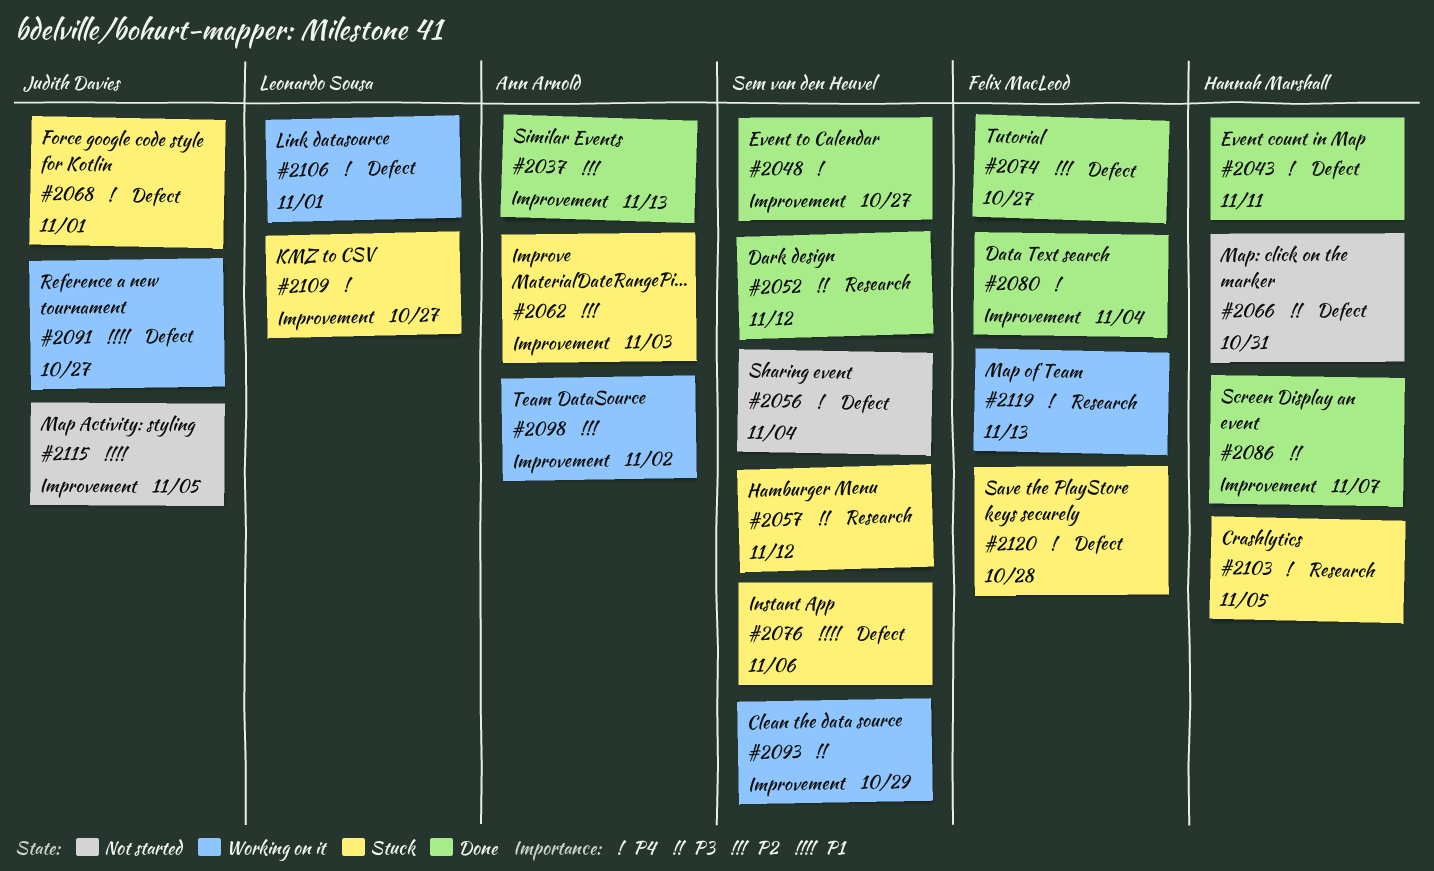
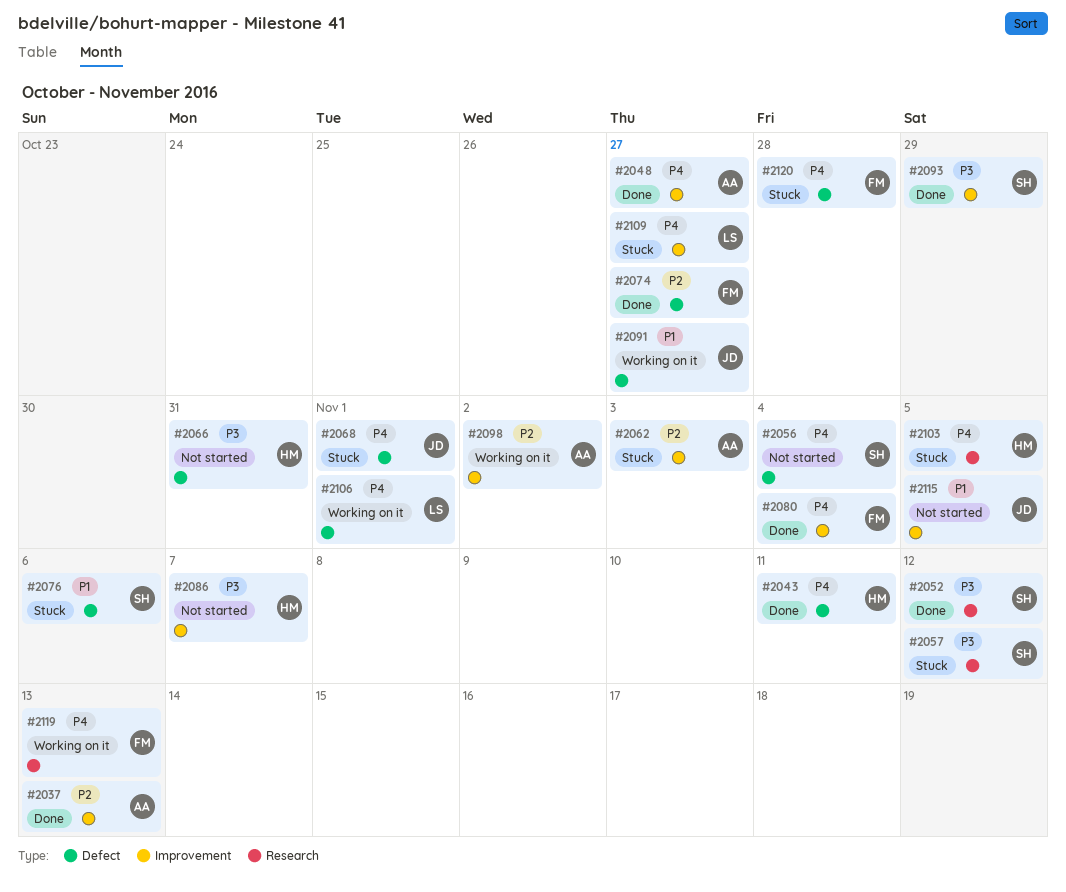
#2048, owner: Sem van den Heuvel -> Ann Arnold
#2086, status: Done -> Not started
#2093, status: Working on it -> Done

